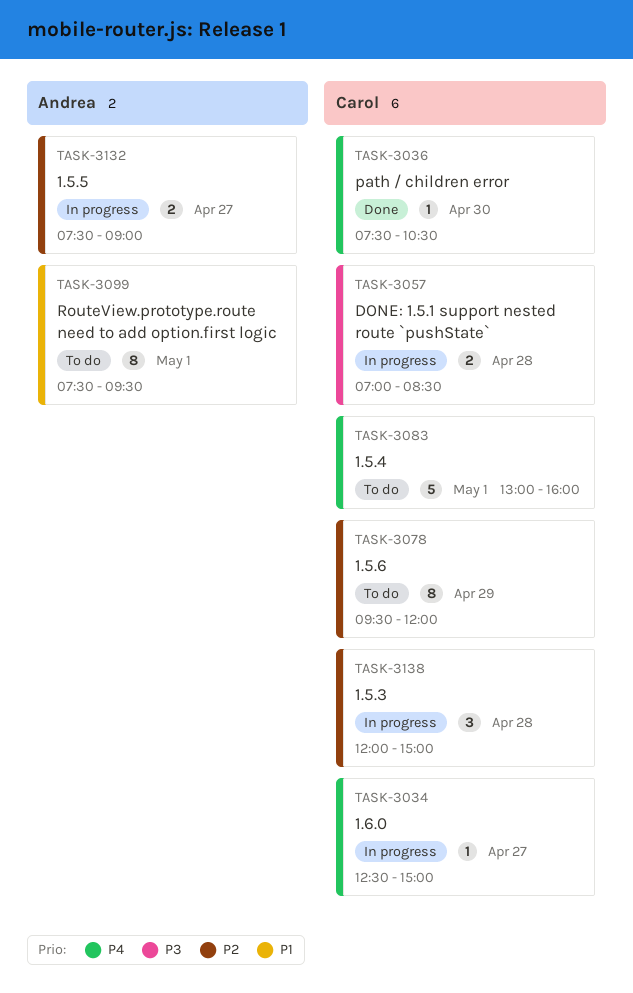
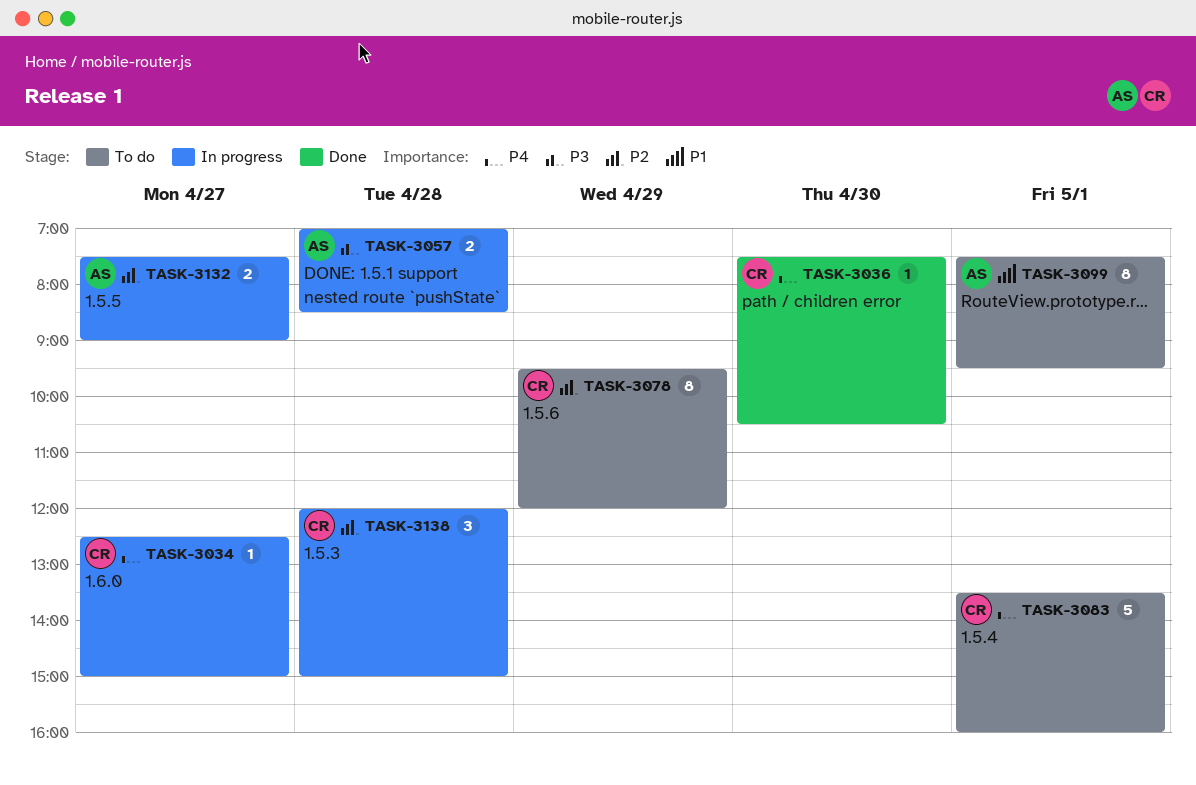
TASK-3057, owner: Carol -> Andrea
TASK-3083, begins: 13:00 -> 13:30

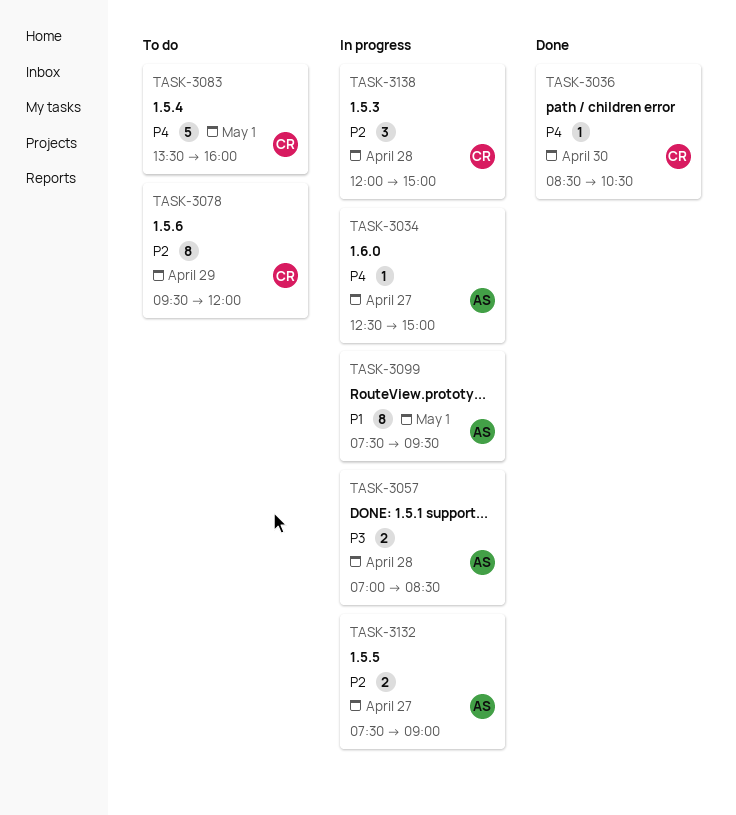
TASK-3034, owner: CR -> AS
TASK-3036, begins: 07:30 -> 08:30
TASK-3099, status: To do -> In progress

